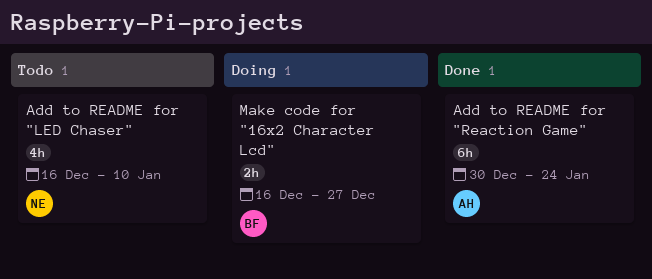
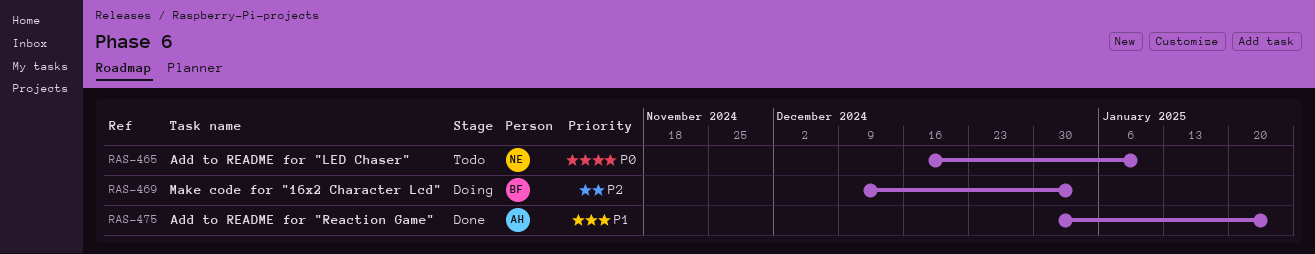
Make code for "16x2 Character Lcd", start: Dec 16 -> Dec 9
Make code for "16x2 Character Lcd", due: Dec 27 -> Jan 3

